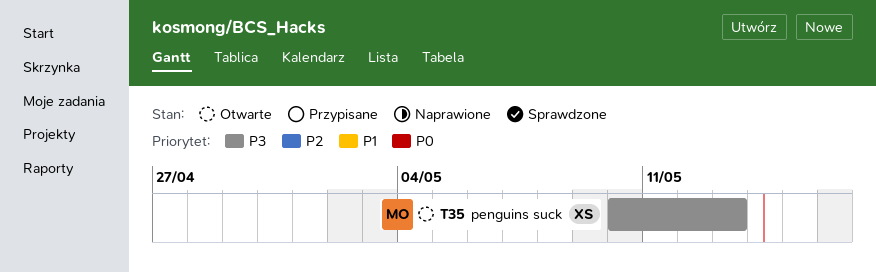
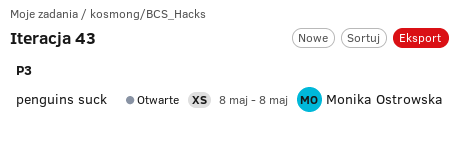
penguins suck, start: May 10 -> May 8
penguins suck, due: May 13 -> May 8

